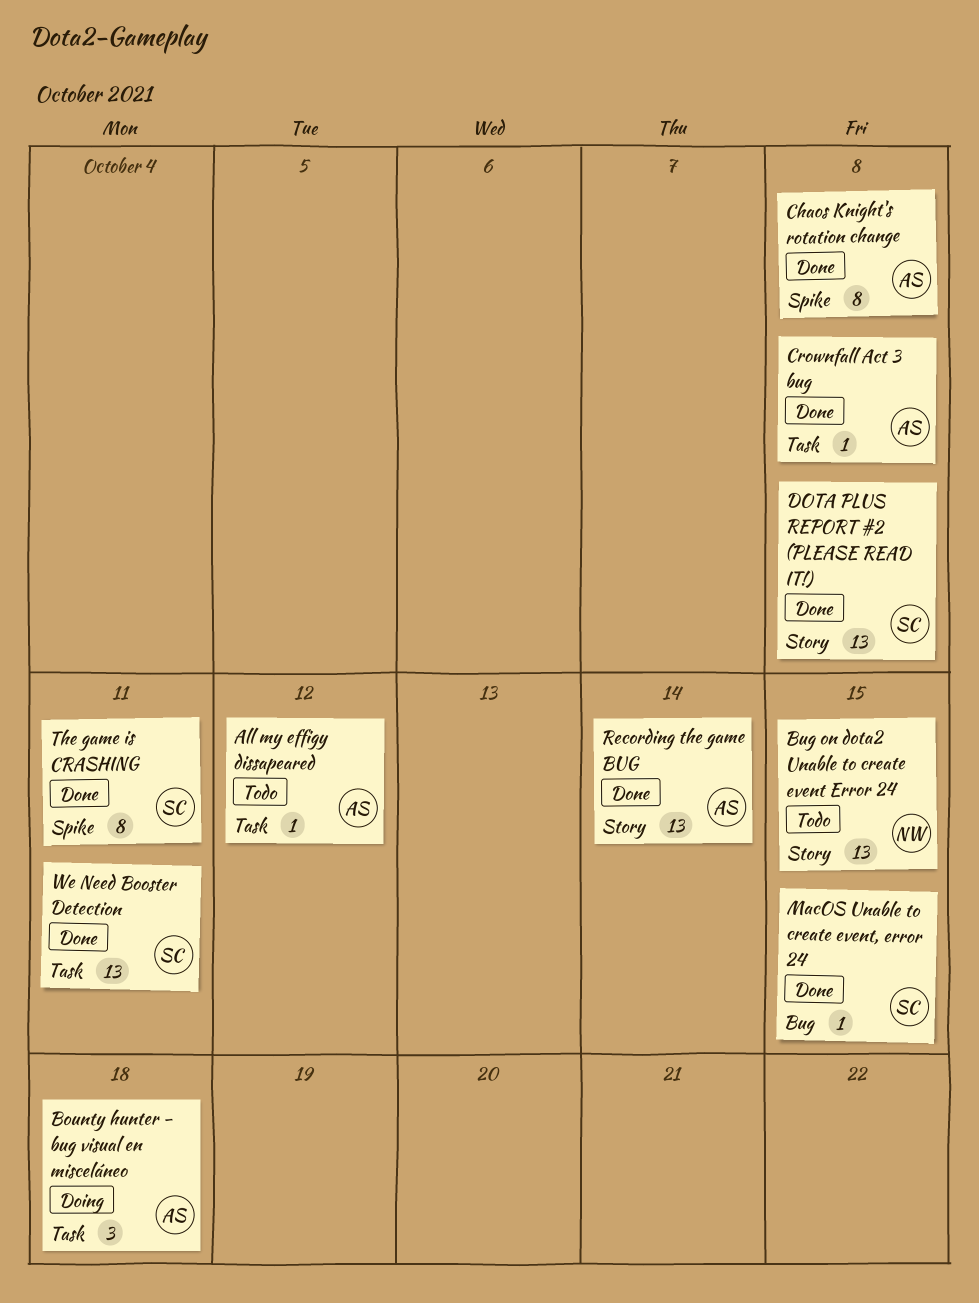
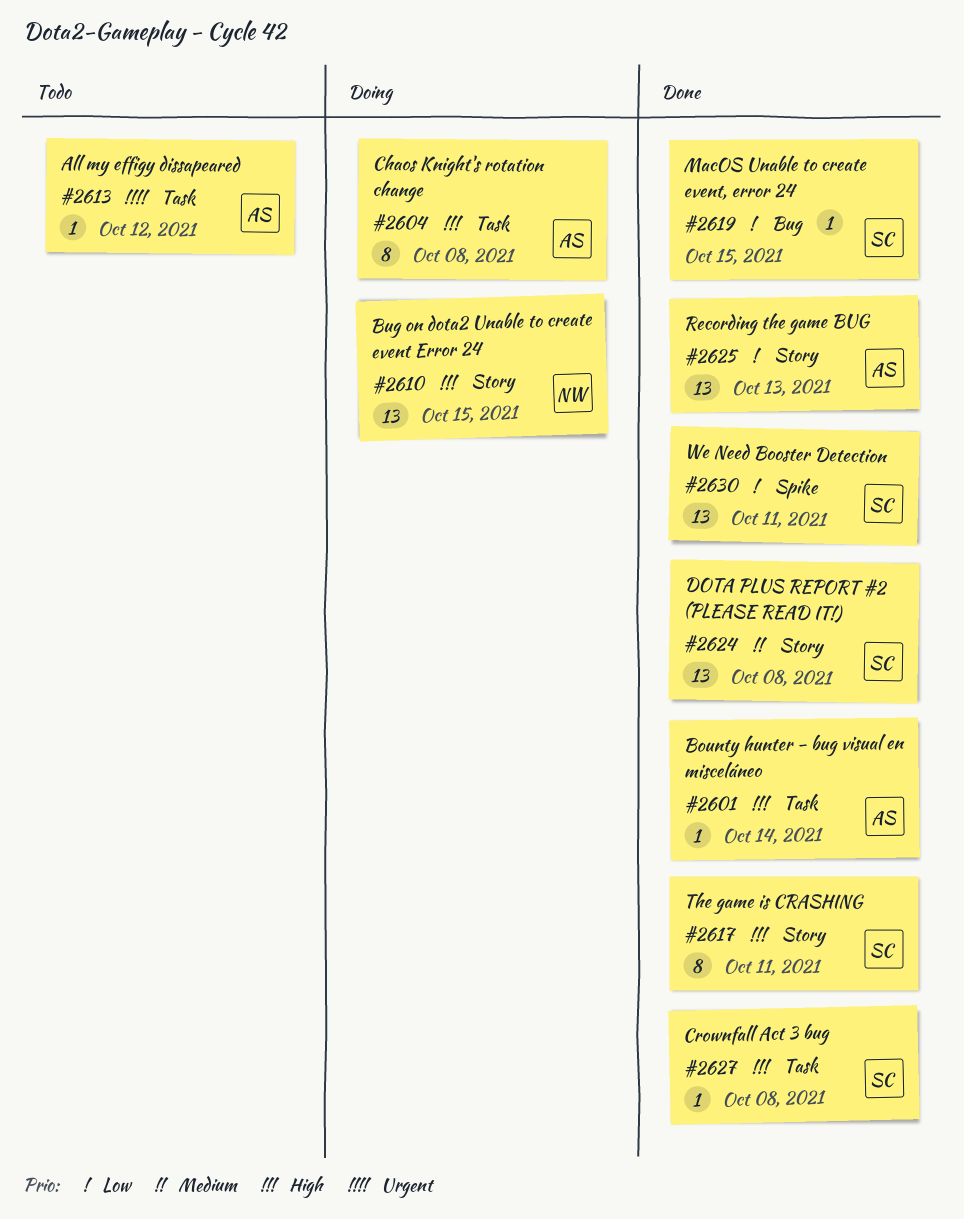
Bounty hunter - bug visual en misceláneo, status: Doing -> Done
Bounty hunter - bug visual en misceláneo, estimate: 3 -> 1
Bounty hunter - bug visual en misceláneo, due: Oct 18 -> Oct 14
Bug on dota2 Unable to create event Error 24, status: Todo -> Doing
Chaos Knight's rotation change, status: Done -> Doing
Chaos Knight's rotation change, label: Spike -> Task
Crownfall Act 3 bug, owner: AS -> SC
Recording the game BUG, due: Oct 14 -> Oct 13
The game is CRASHING, label: Spike -> Story
We Need Booster Detection, label: Task -> Spike

